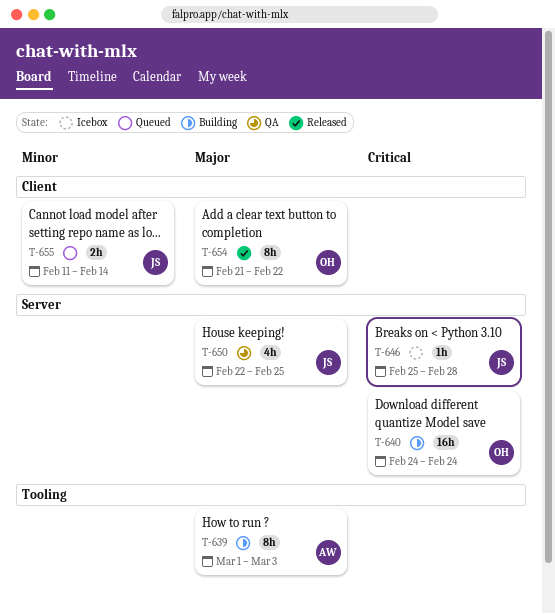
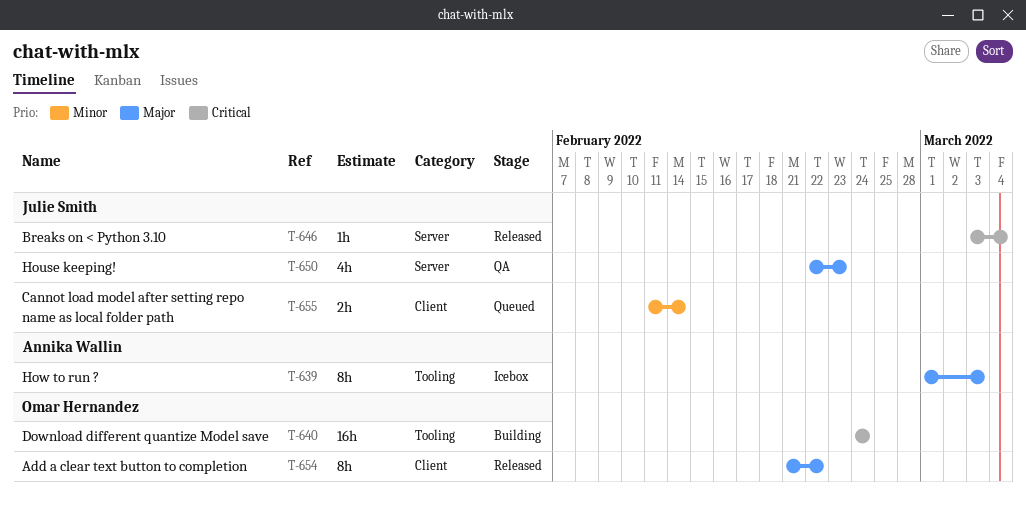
T-639, status: Building -> Icebox
T-640, label: Server -> Tooling
T-646, status: Icebox -> Released
T-646, start: Feb 25 -> Mar 3
T-646, due: Feb 28 -> Mar 4
T-650, due: Feb 25 -> Feb 23

